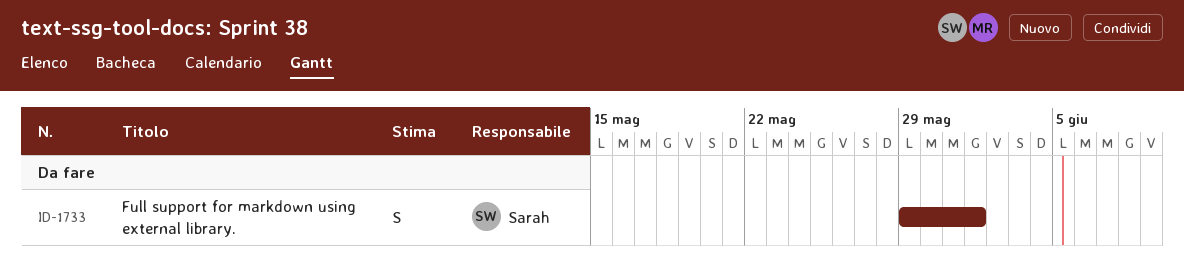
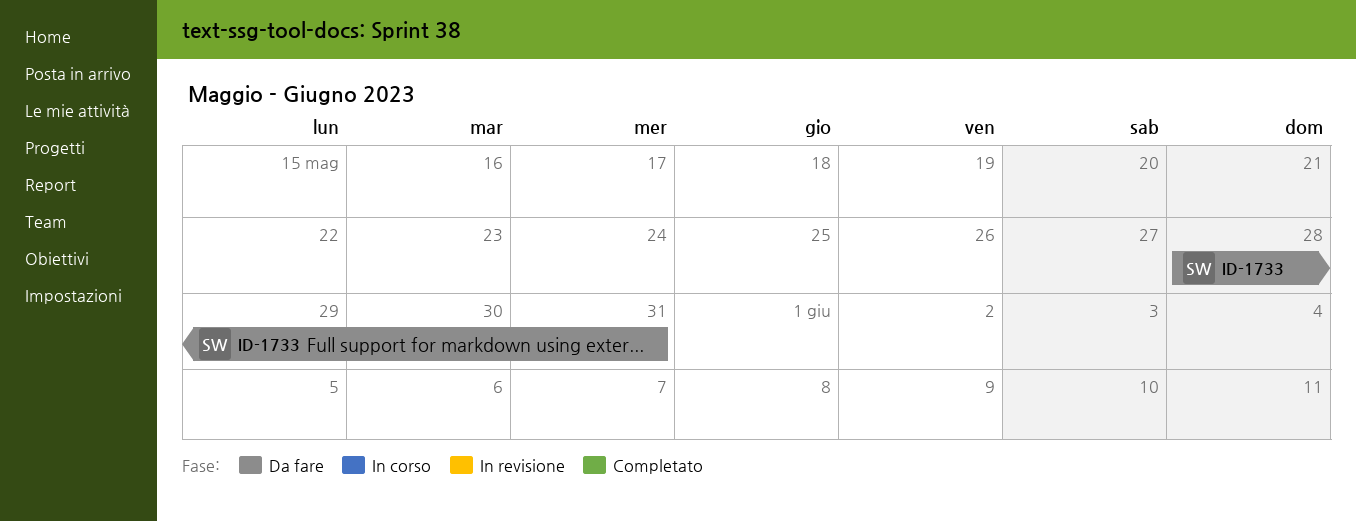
ID-1733, start: May 29 -> May 28
ID-1733, due: Jun 1 -> May 31

